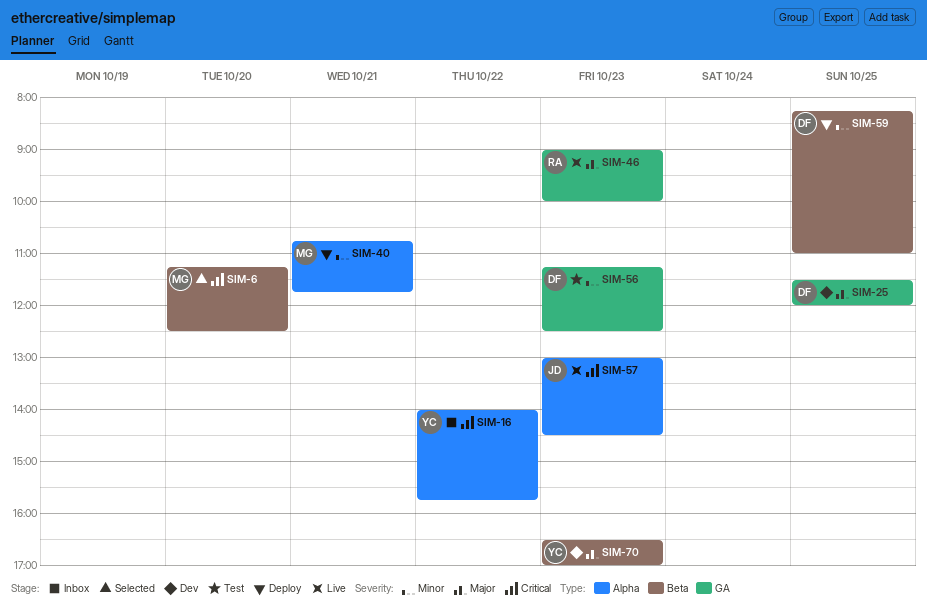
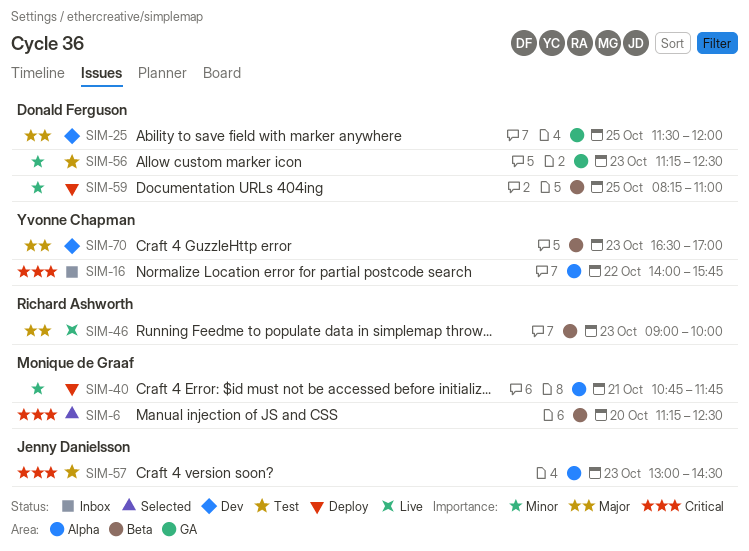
SIM-46, label: GA -> Beta
SIM-57, status: Live -> Test

